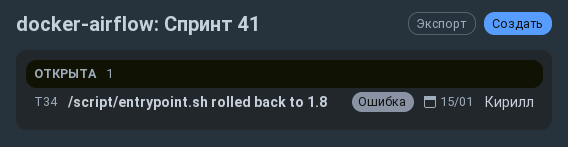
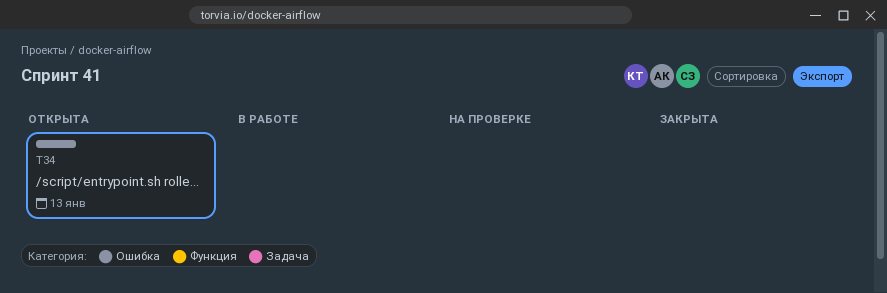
T34, due: Jan 15 -> Jan 13

